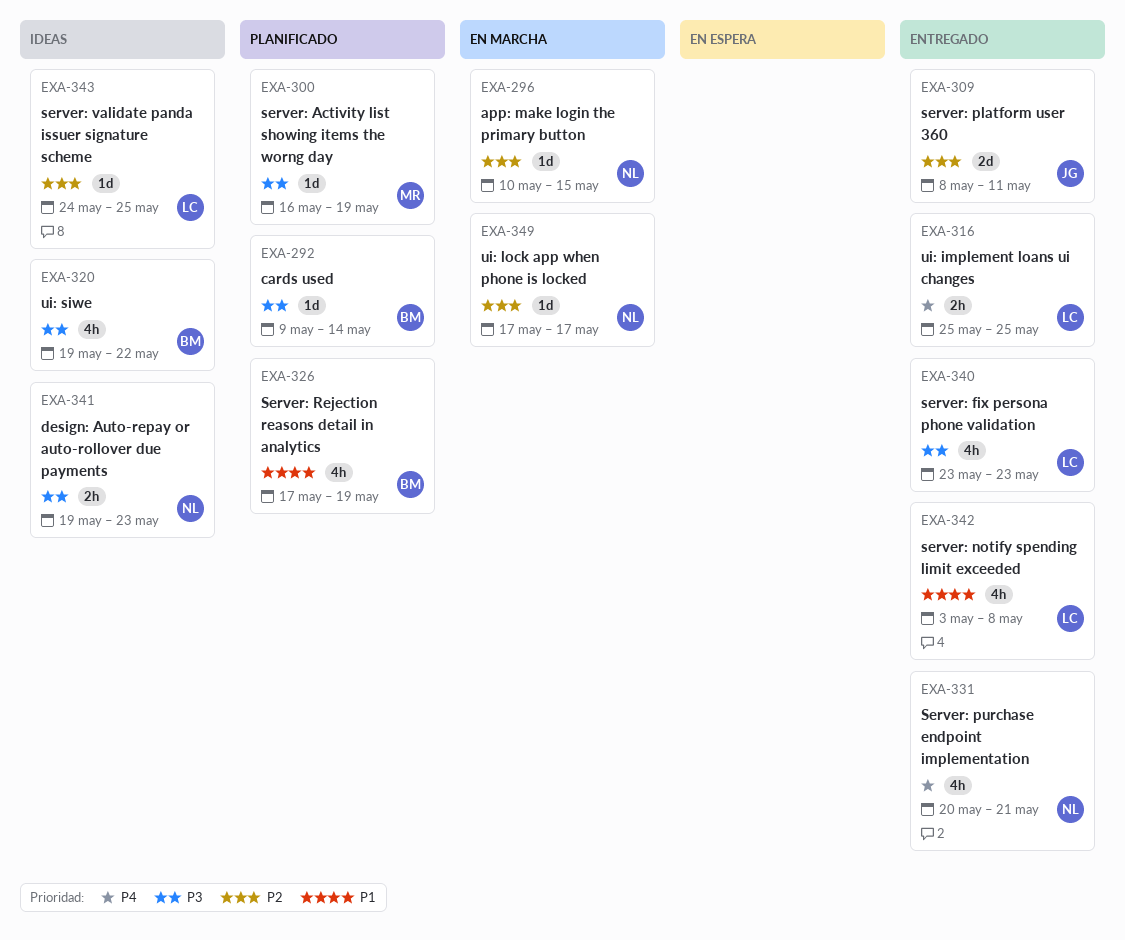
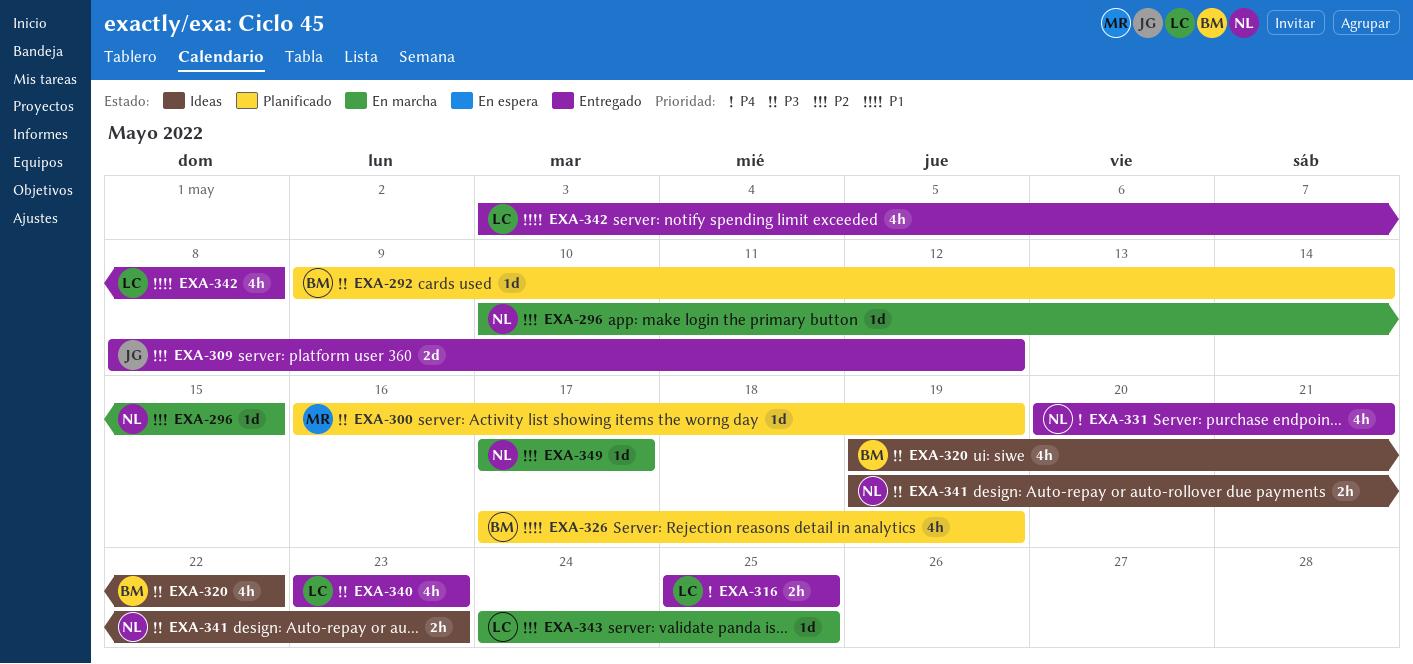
EXA-309, due: May 11 -> May 12
EXA-343, status: Ideas -> En marcha

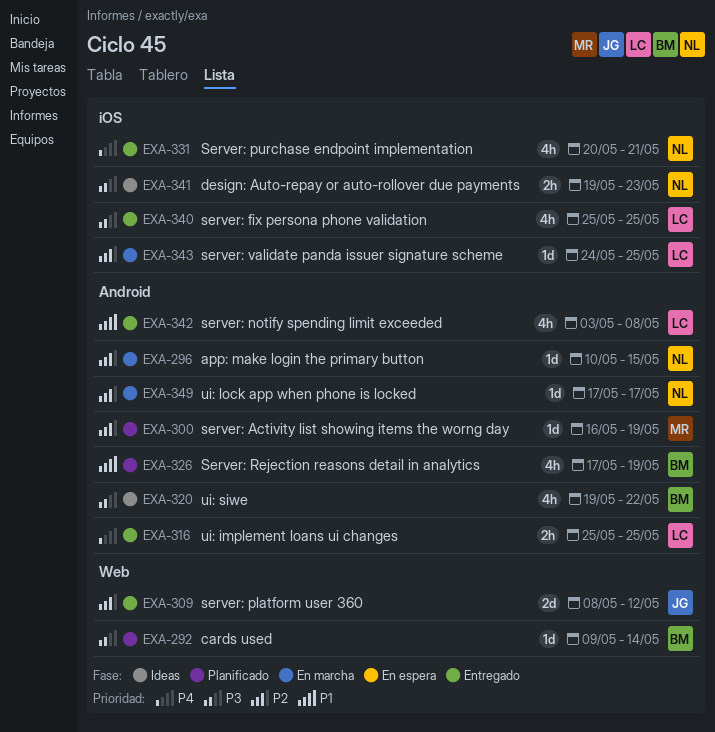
EXA-300, priority: P3 -> P2
EXA-340, start: May 23 -> May 25
EXA-340, due: May 23 -> May 25

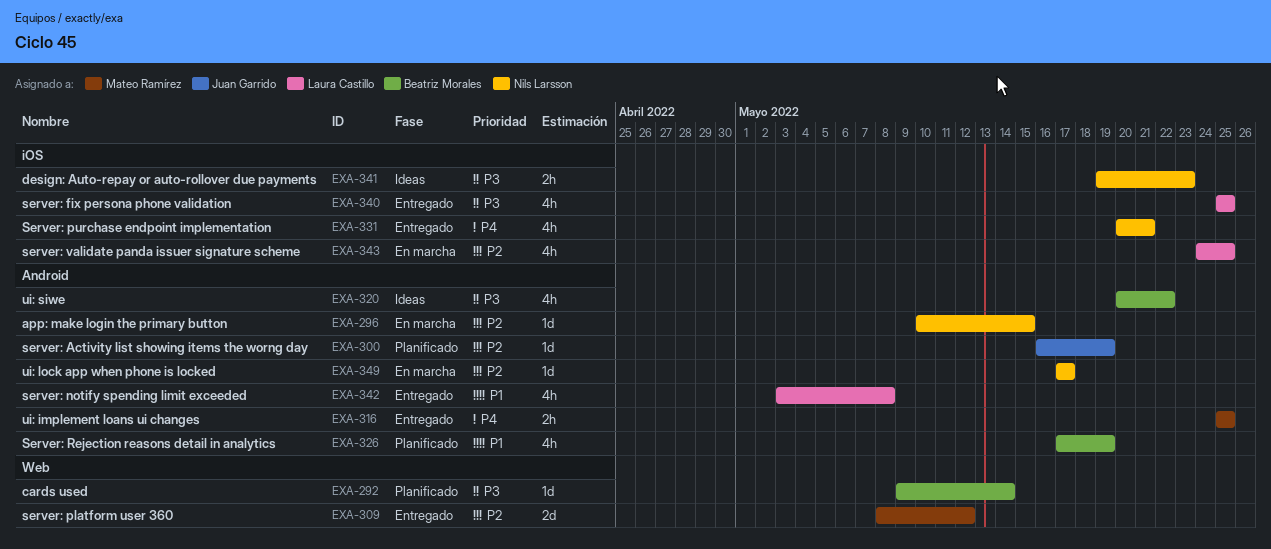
EXA-300, owner: Mateo Ramírez -> Juan Garrido
EXA-309, owner: Juan Garrido -> Mateo Ramírez
EXA-316, owner: Laura Castillo -> Mateo Ramírez
EXA-320, start: May 19 -> May 20
EXA-343, estimate: 1d -> 4h

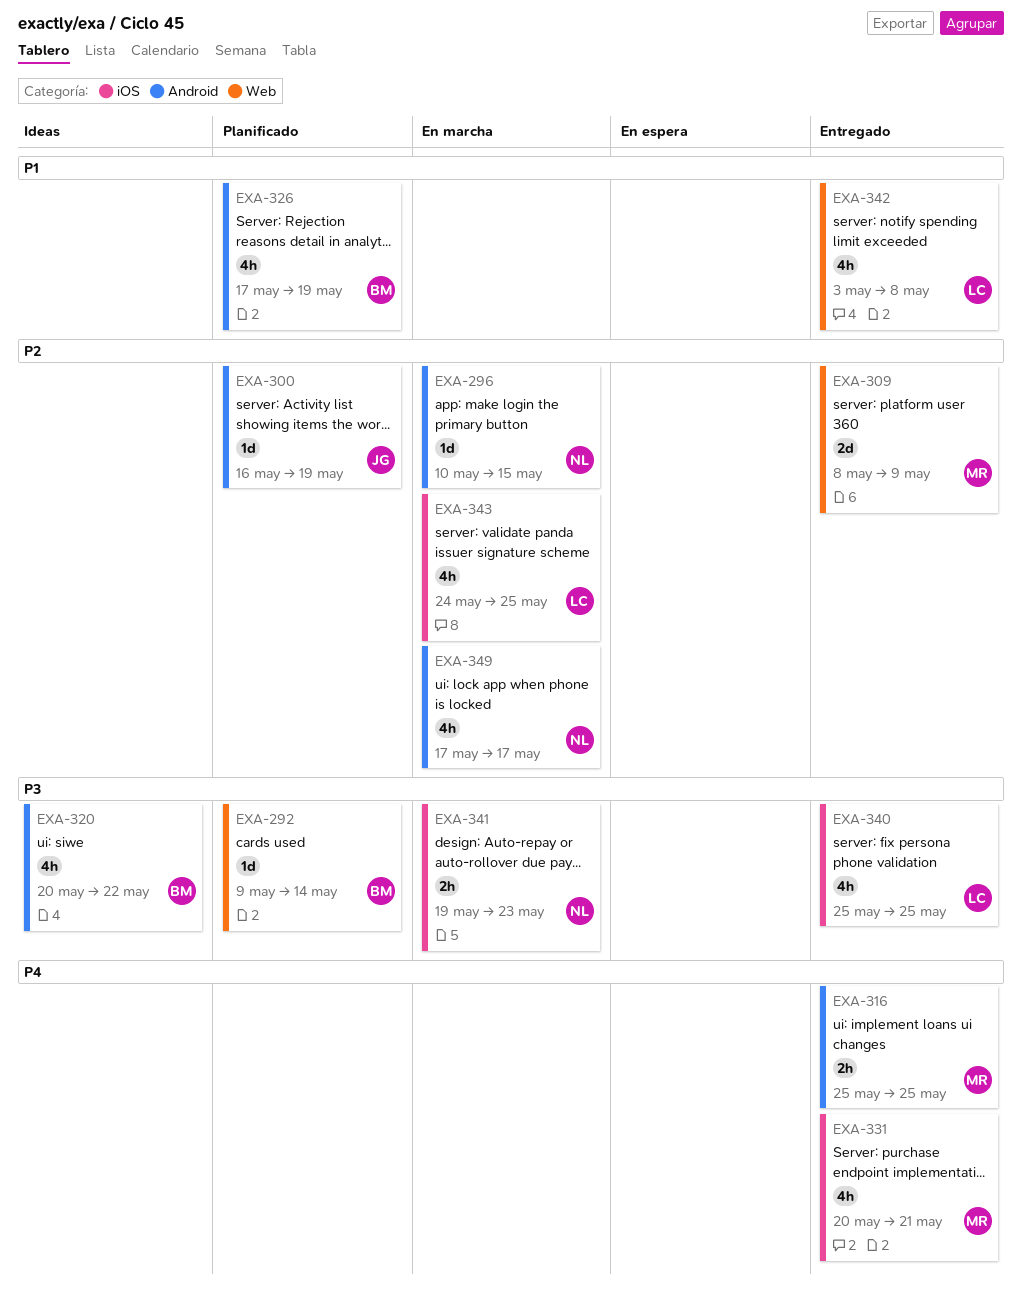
EXA-309, due: May 12 -> May 9
EXA-331, owner: Nils Larsson -> Mateo Ramírez
EXA-341, status: Ideas -> En marcha
EXA-342, label: Android -> Web
EXA-349, estimate: 1d -> 4h

